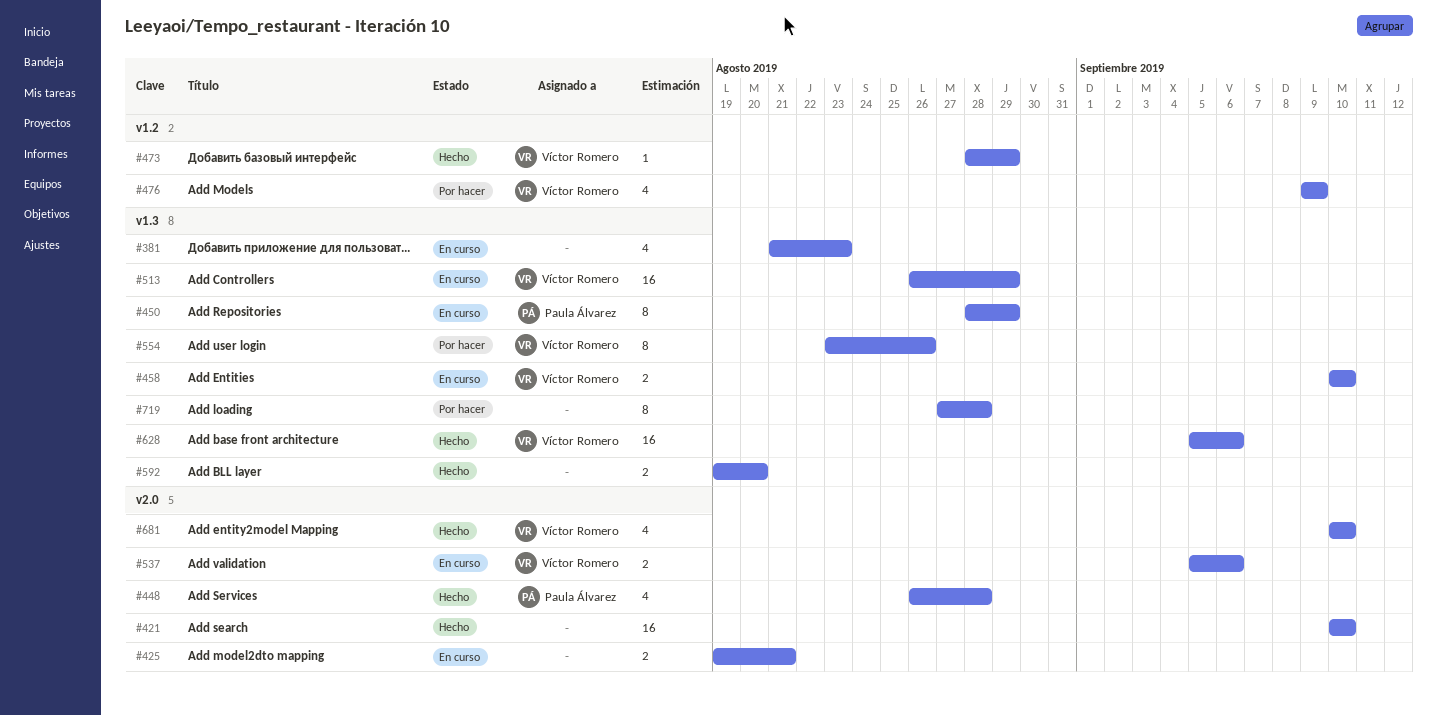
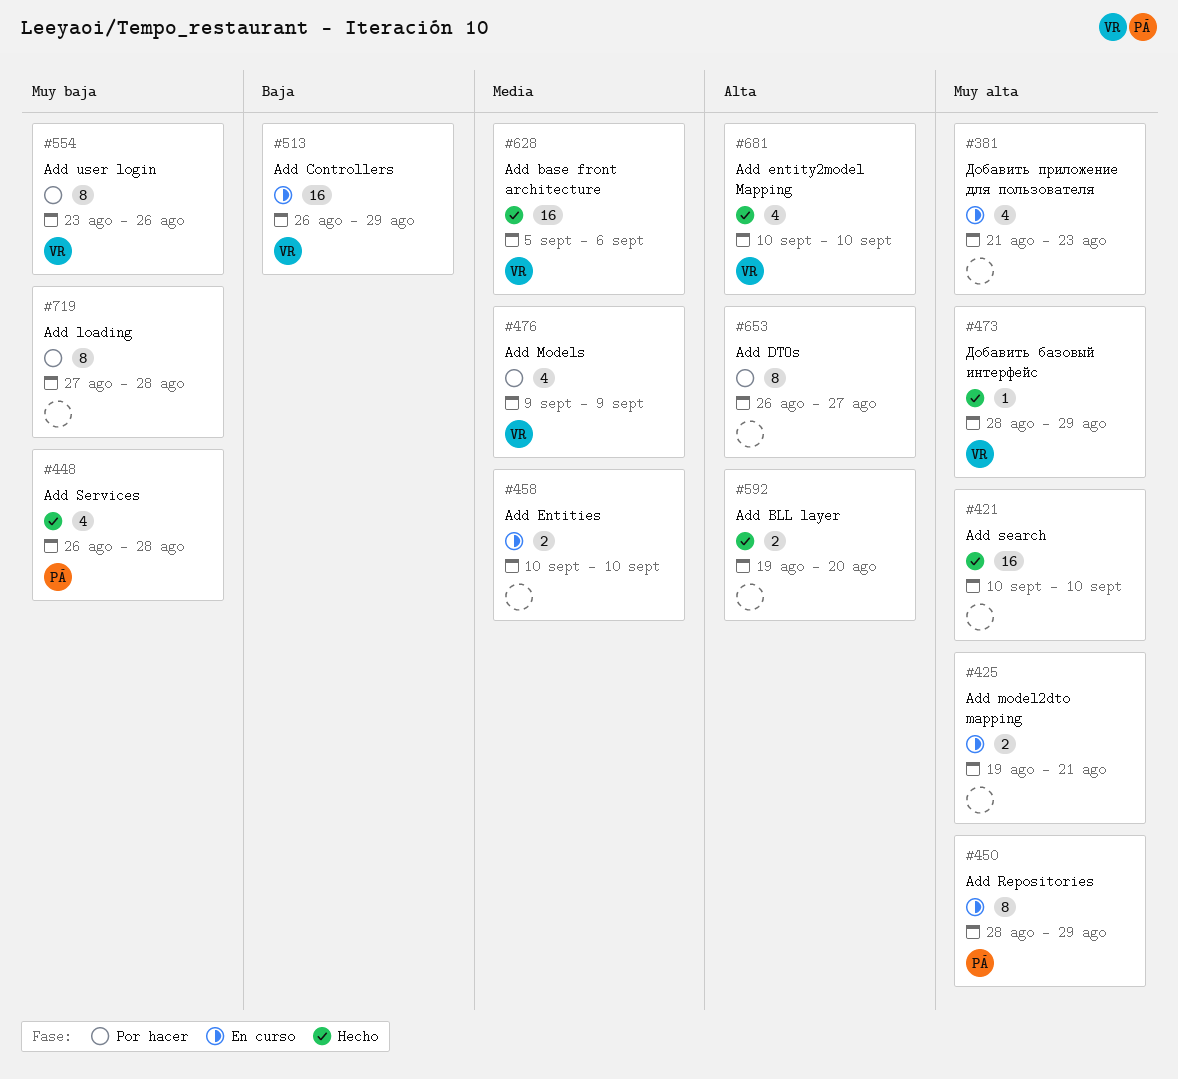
#458, owner: Víctor Romero -> none
#537: present -> none
#653: none -> present

